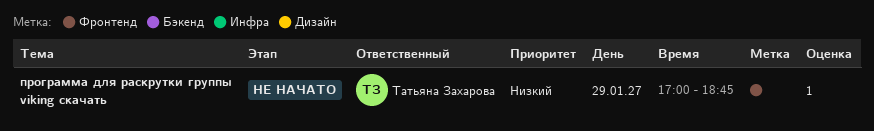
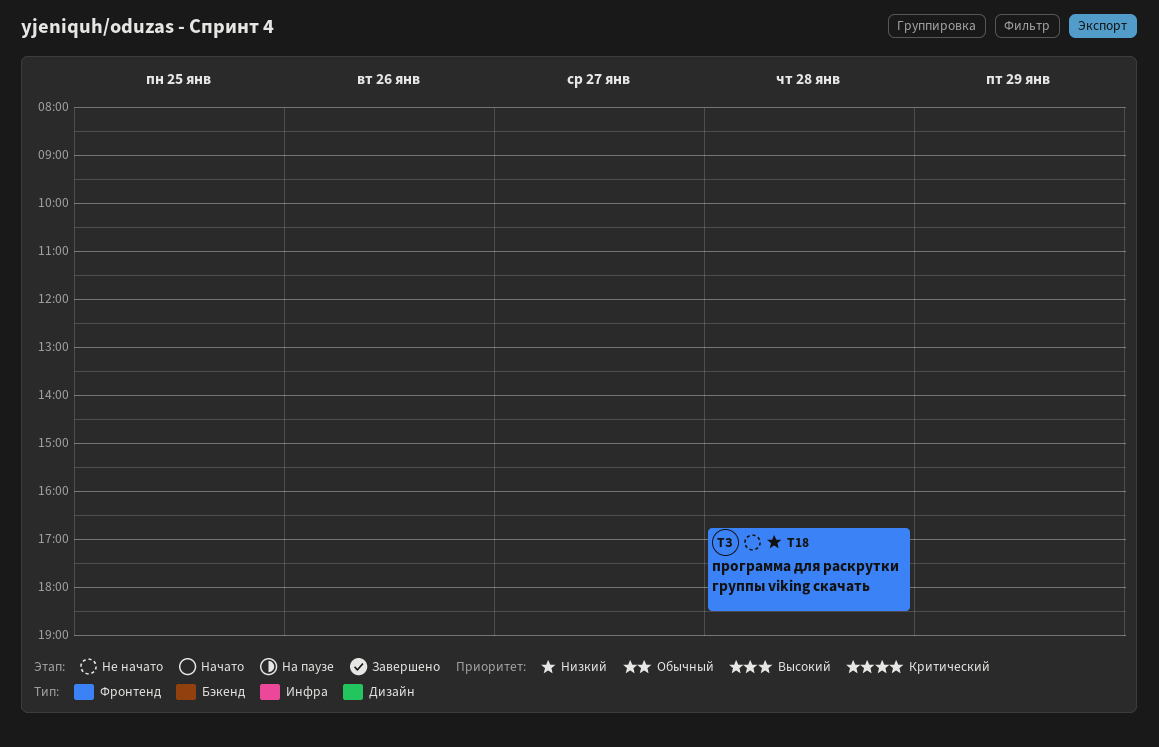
программа для раскрутки группы viking скачать, day: Jan 29 -> Jan 28
программа для раскрутки группы viking скачать, begins: 17:00 -> 16:45
программа для раскрутки группы viking скачать, ends: 18:45 -> 18:30

